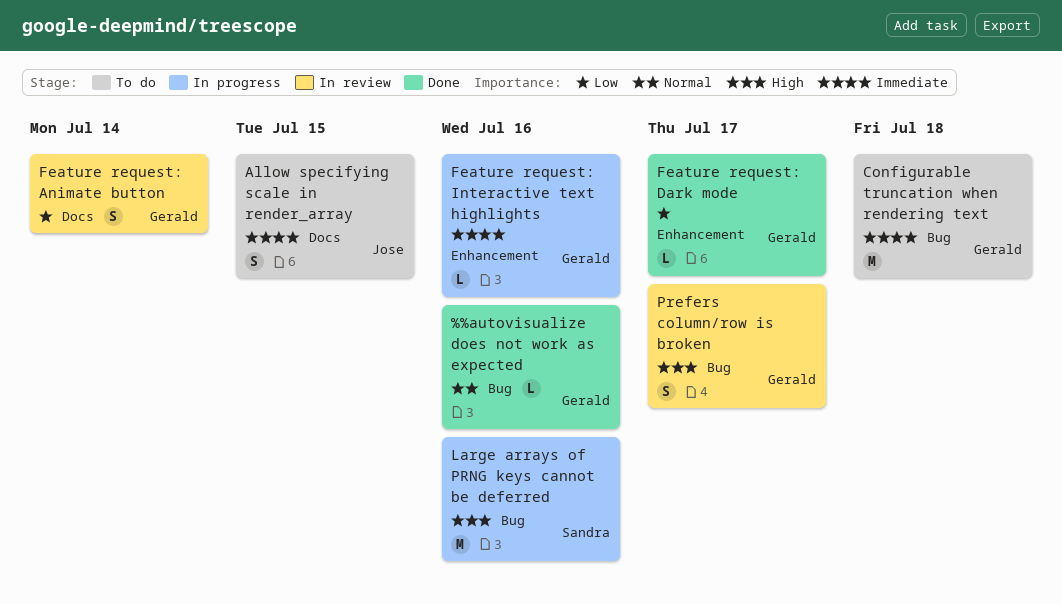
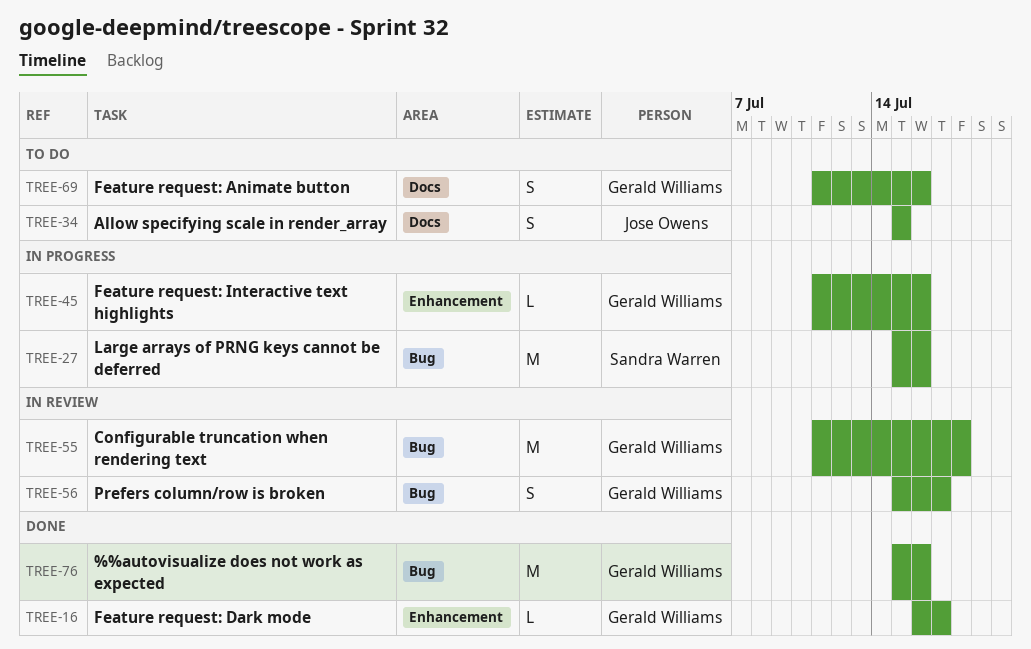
%%autovisualize does not work as expected, estimate: L -> M
Configurable truncation when rendering text, status: To do -> In review
Feature request: Animate button, status: In review -> To do
Feature request: Animate button, due: Jul 14 -> Jul 16

